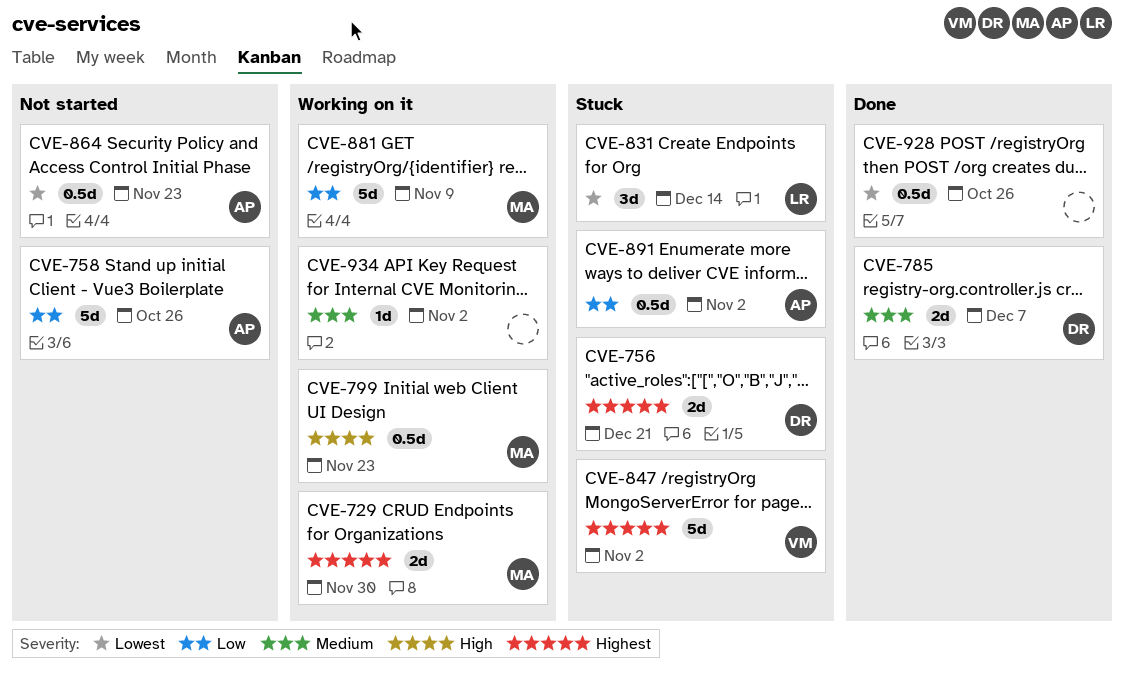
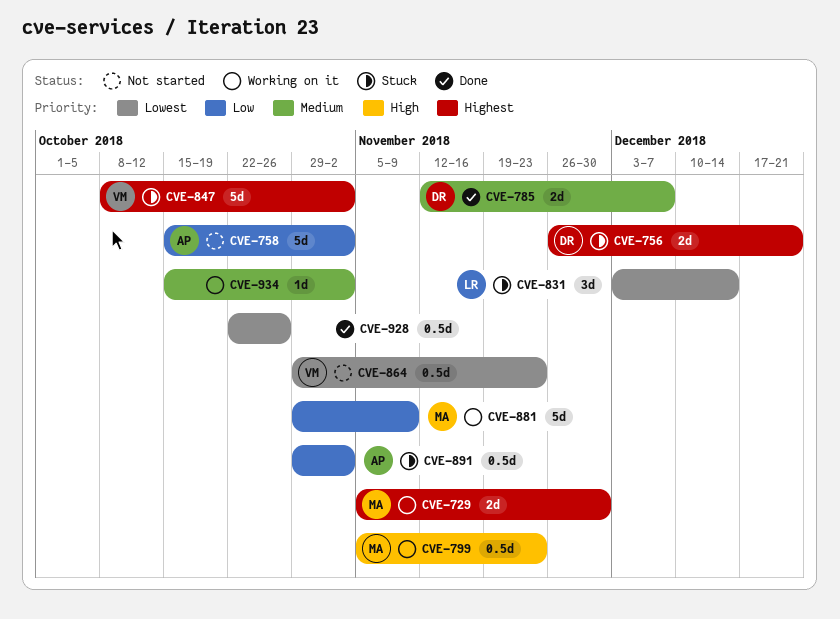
CVE-758, due: Oct 26 -> Nov 2
CVE-864, owner: AP -> VM

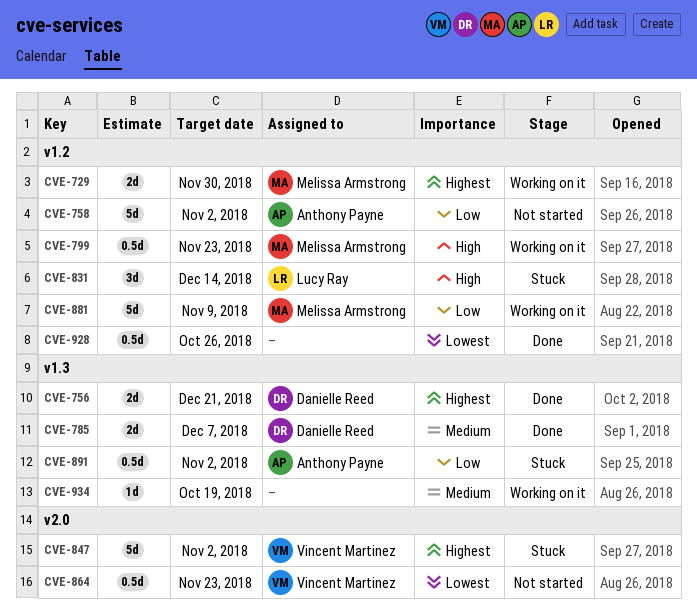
CVE-756, status: Stuck -> Done
CVE-831, priority: Lowest -> High
CVE-934, due: Nov 2 -> Oct 19

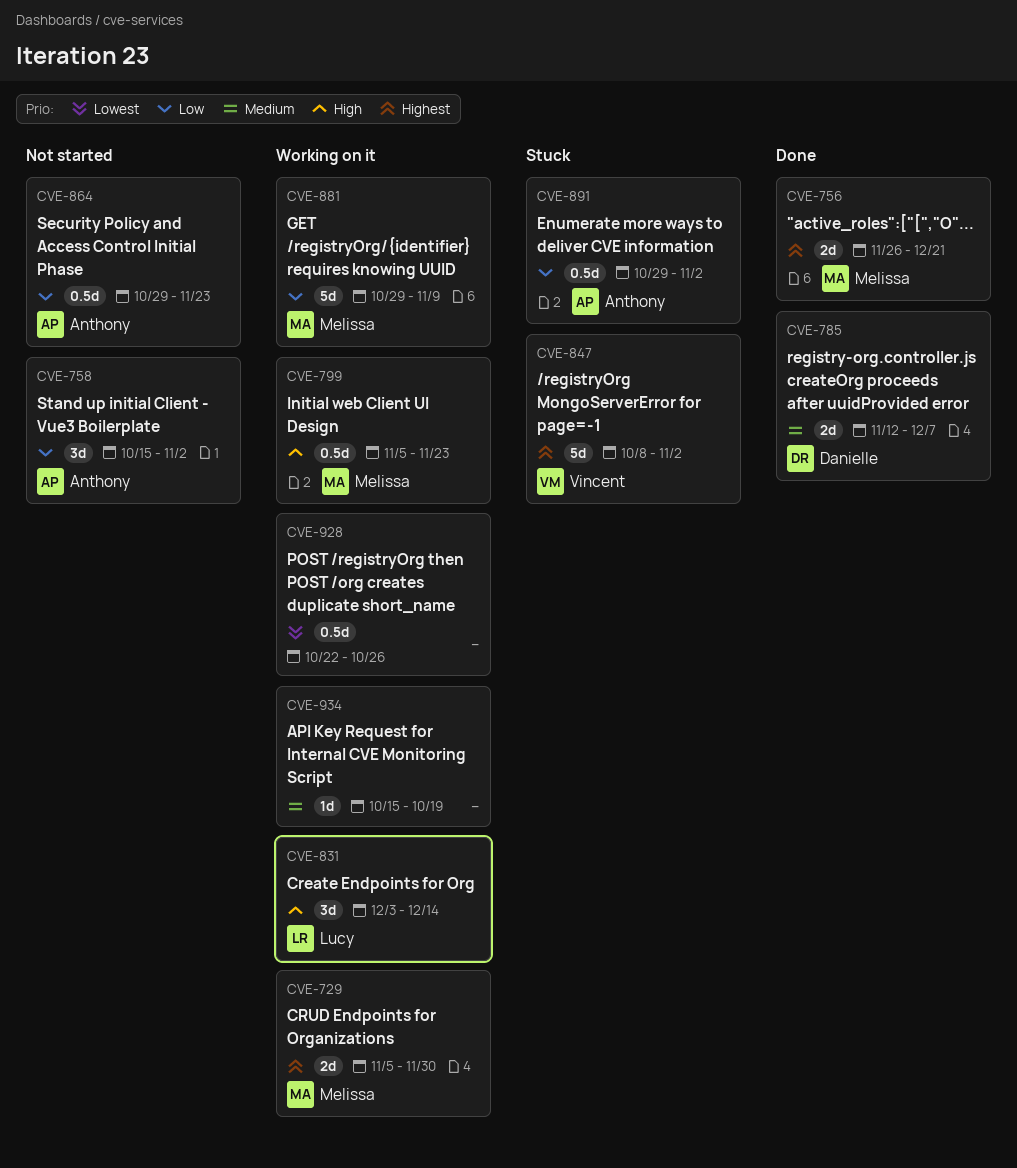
CVE-756, owner: Danielle Reed -> Melissa Armstrong
CVE-758, estimate: 5d -> 3d
CVE-831, status: Stuck -> Working on it
CVE-864, owner: Vincent Martinez -> Anthony Payne
CVE-864, priority: Lowest -> Low
CVE-928, status: Done -> Working on it

